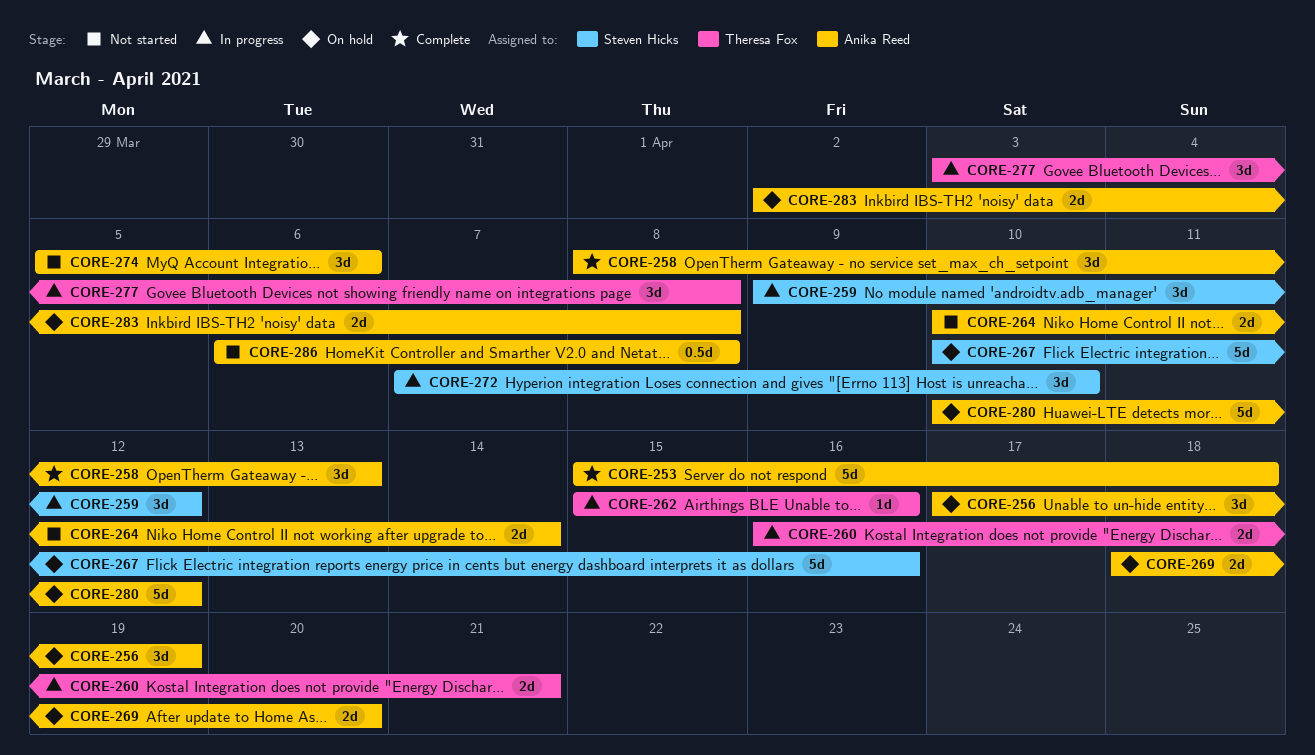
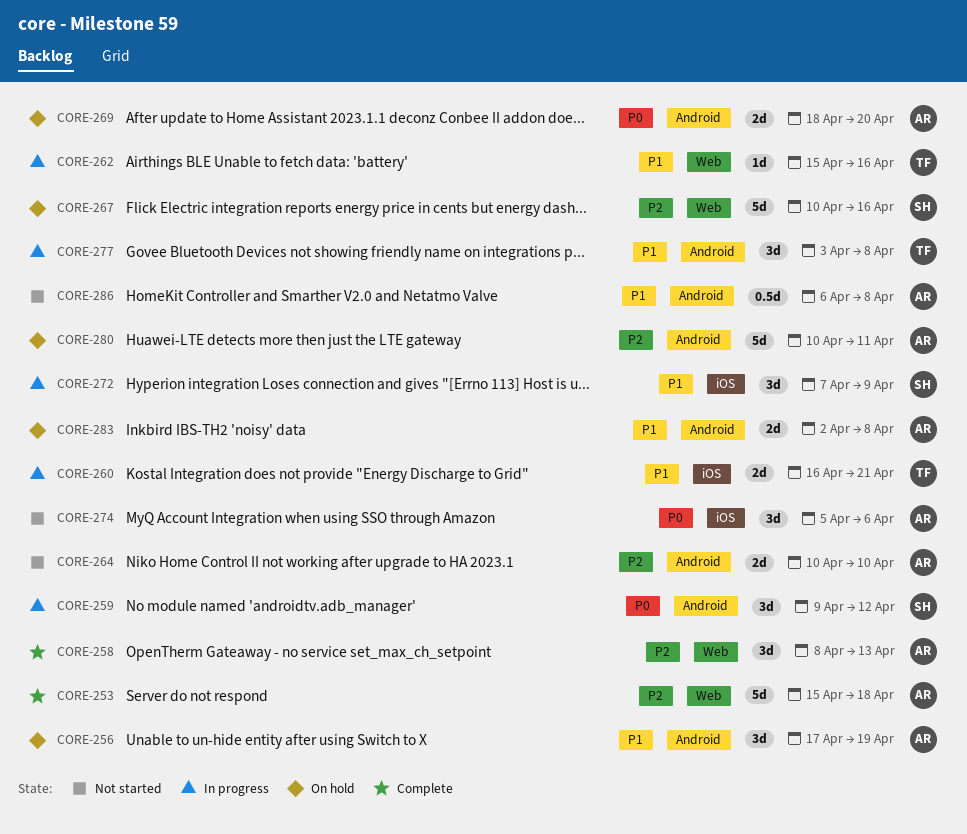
CORE-264, due: Apr 14 -> Apr 10
CORE-272, due: Apr 10 -> Apr 9
CORE-280, due: Apr 12 -> Apr 11

